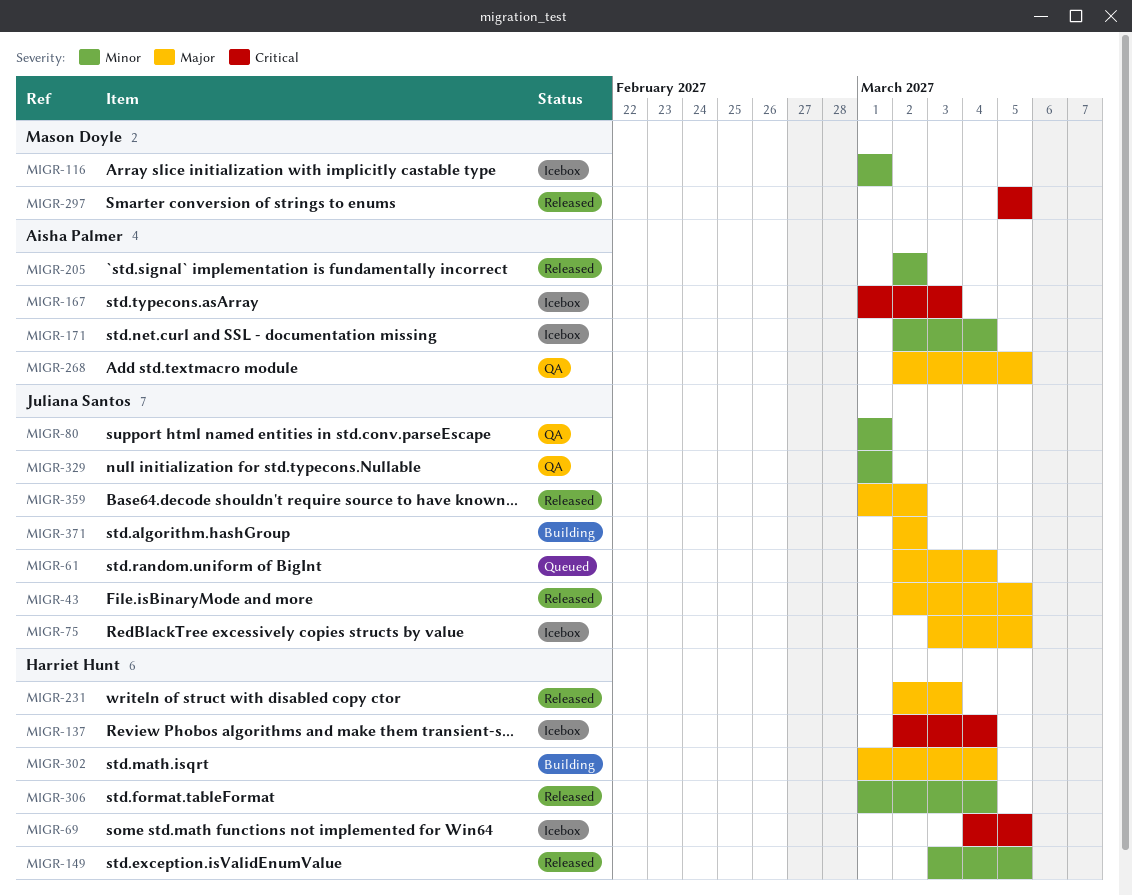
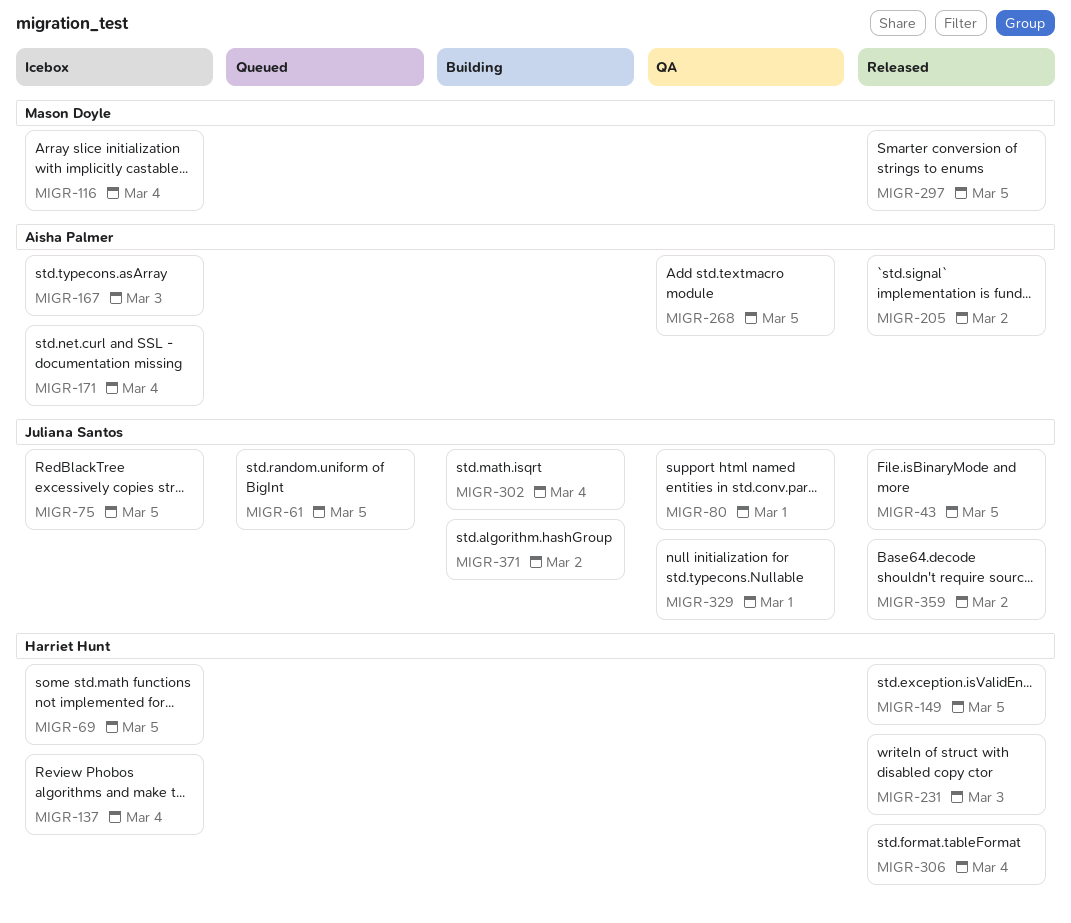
MIGR-61, due: Mar 4 -> Mar 5
MIGR-116, due: Mar 1 -> Mar 4
MIGR-302, owner: Harriet Hunt -> Juliana Santos

